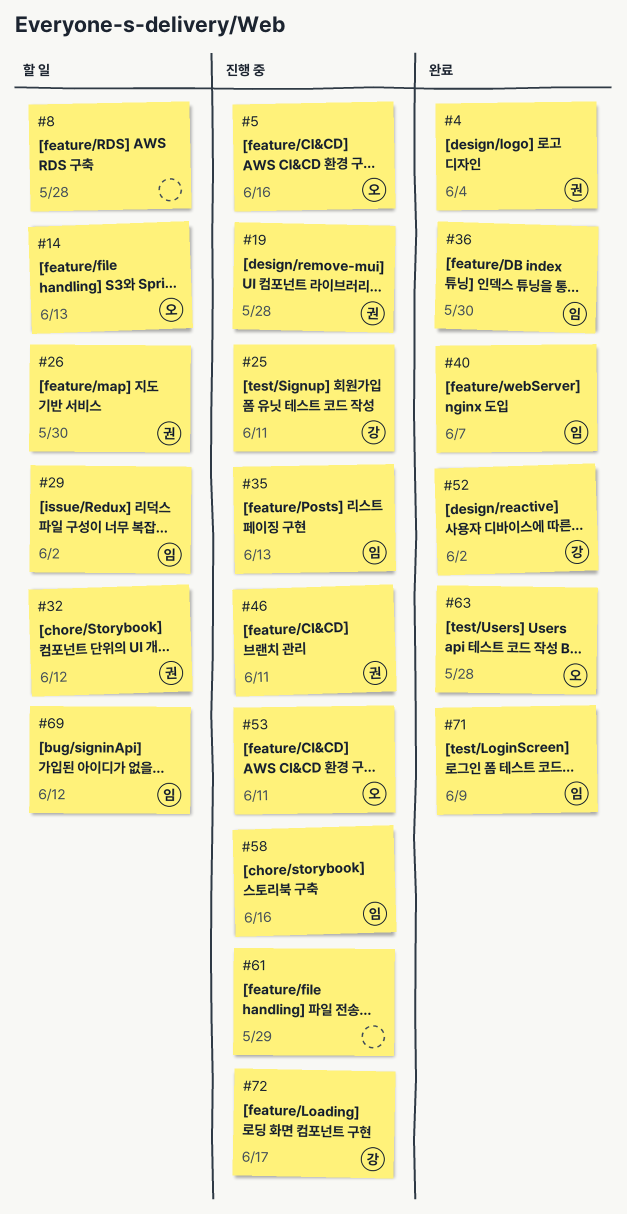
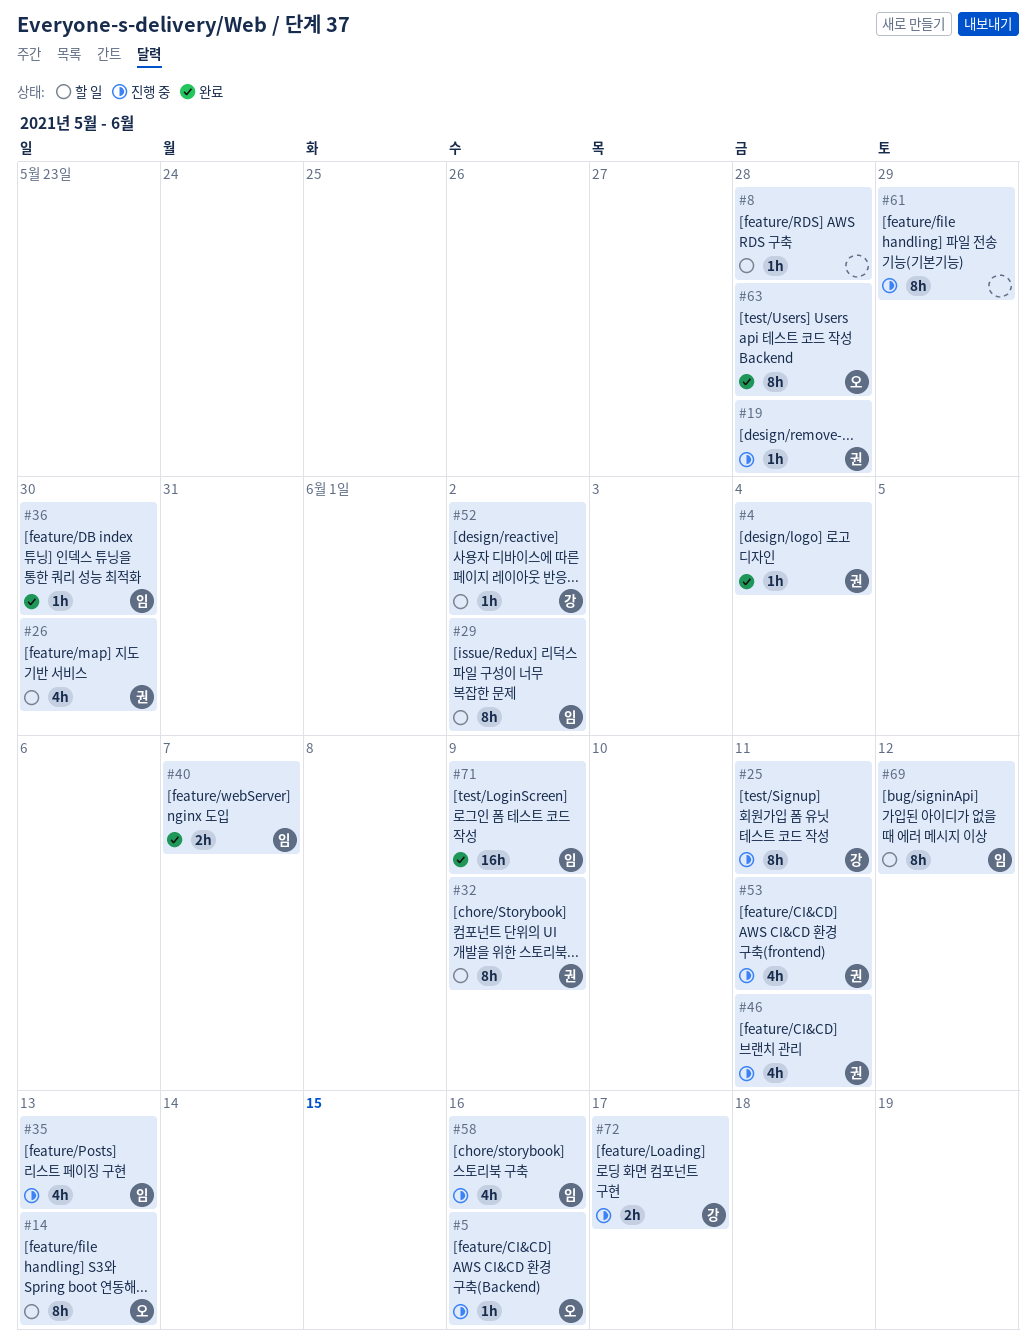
#32, due: Jun 12 -> Jun 9
#52, status: 완료 -> 할 일
#53, owner: 오 -> 권

